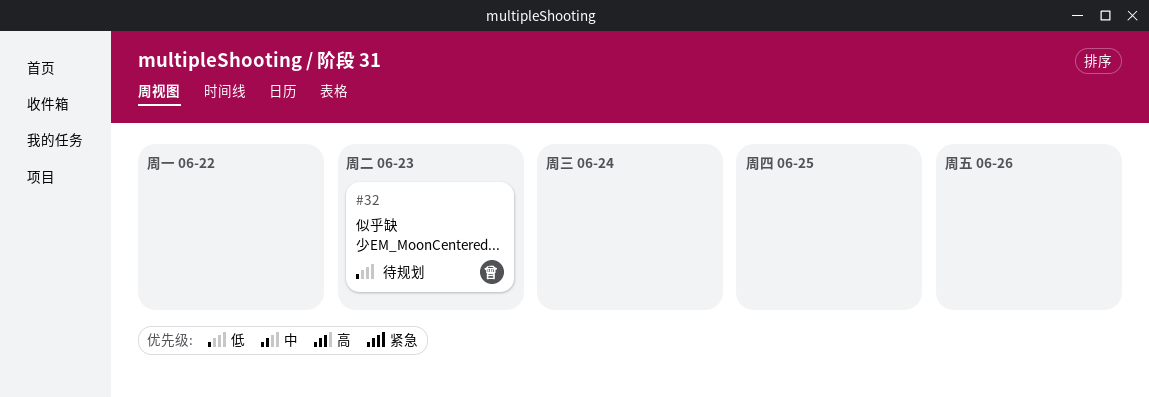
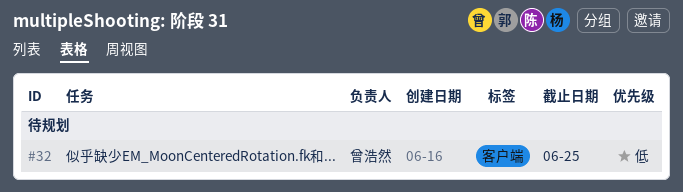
#32, due: Jun 23 -> Jun 25

